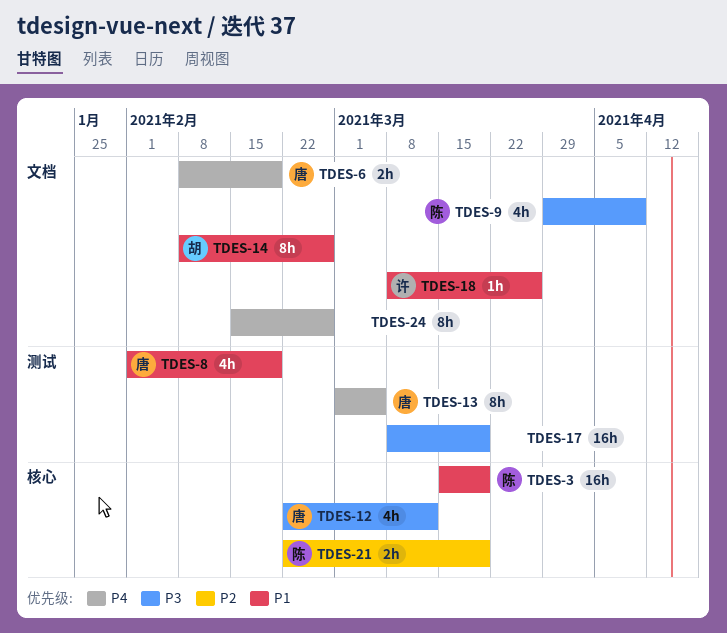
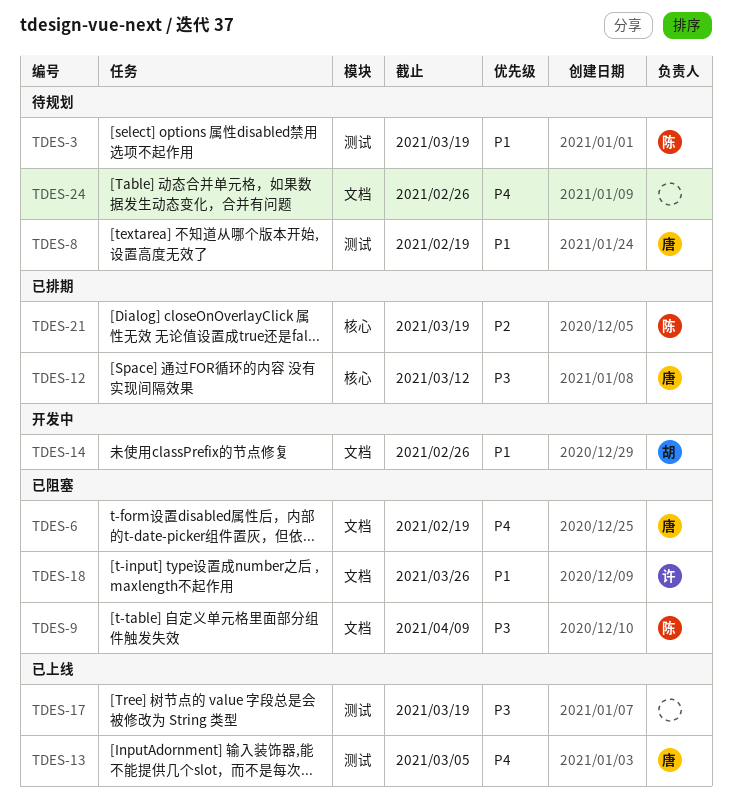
TDES-3, label: 核心 -> 测试

